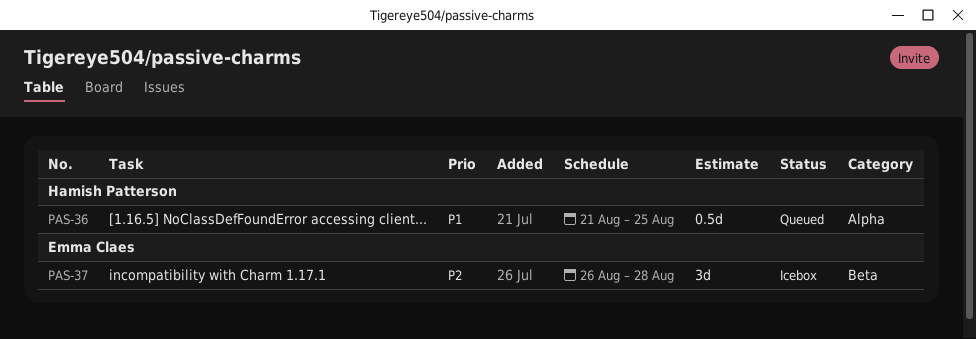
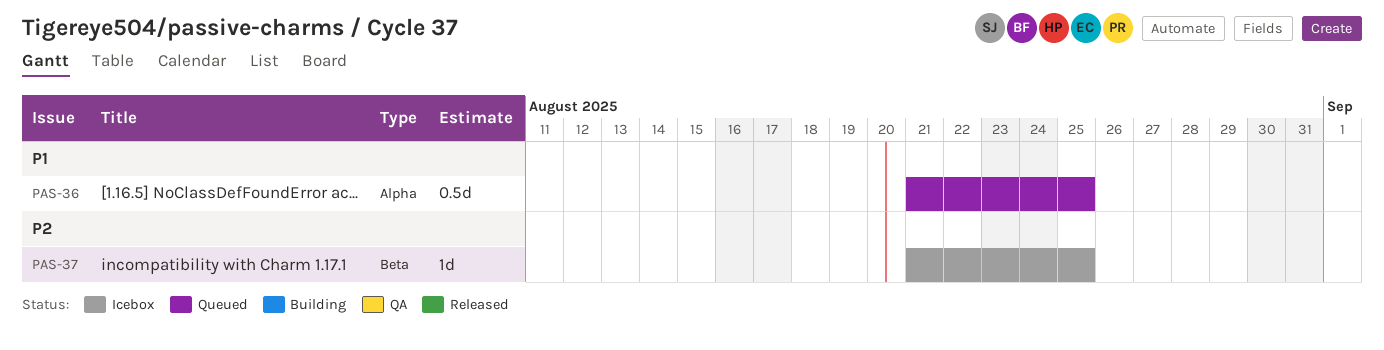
PAS-37, estimate: 3d -> 1d
PAS-37, start: Aug 26 -> Aug 21
PAS-37, due: Aug 28 -> Aug 25

